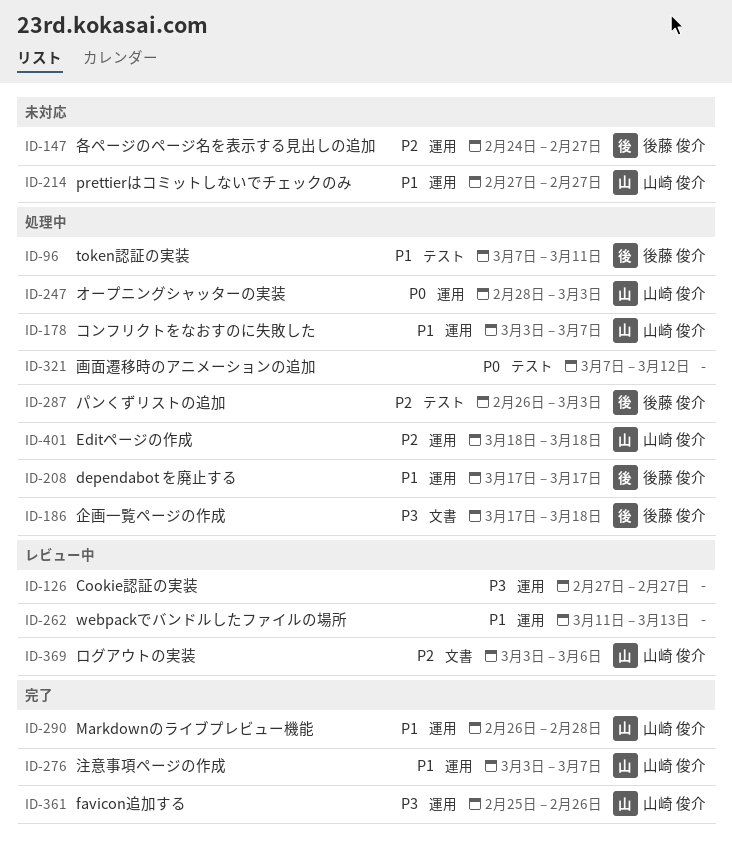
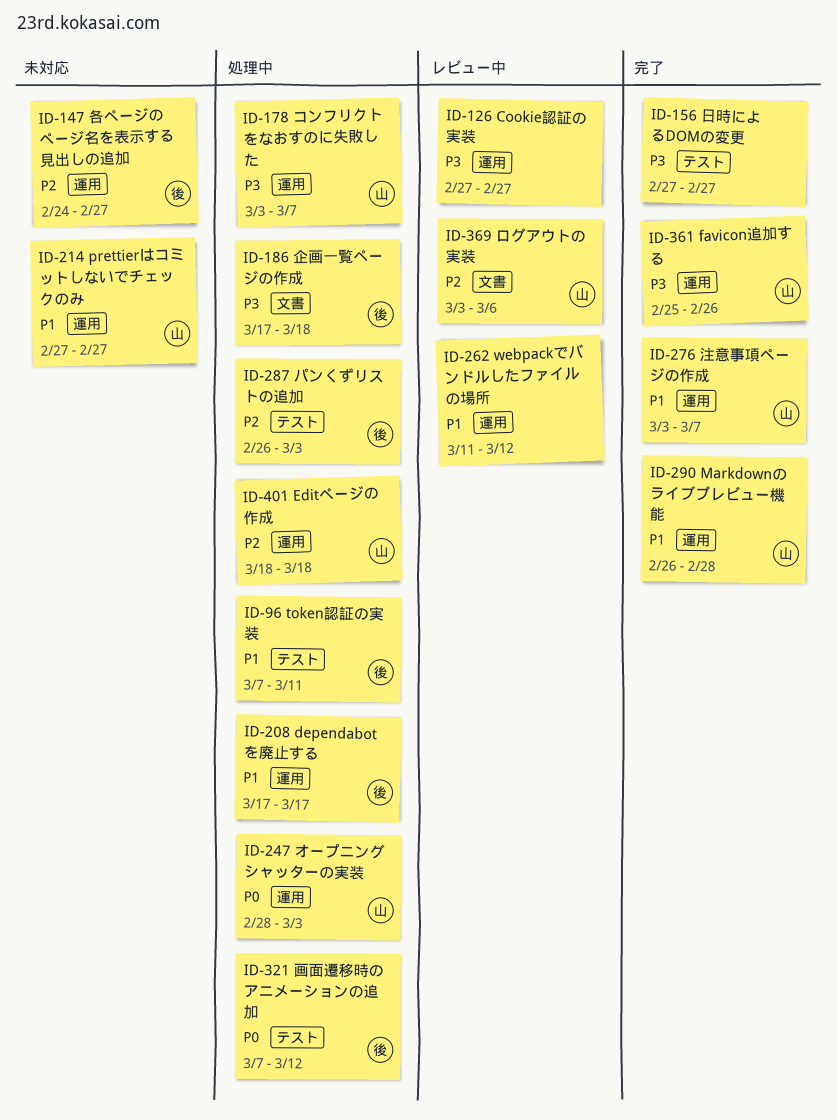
ID-156: none -> present
ID-178, priority: P1 -> P3
ID-262, due: Mar 13 -> Mar 12
ID-321, owner: none -> 後藤 俊介

